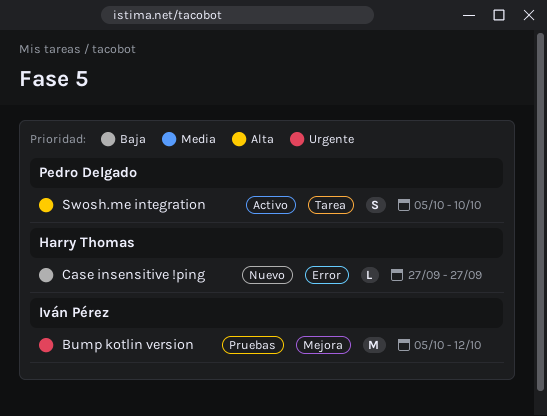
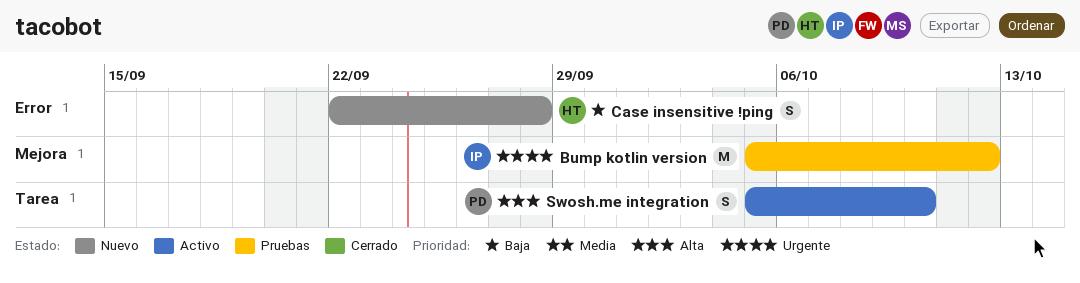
Case insensitive !ping, estimate: L -> S
Case insensitive !ping, start: Sep 27 -> Sep 22
Case insensitive !ping, due: Sep 27 -> Sep 28

